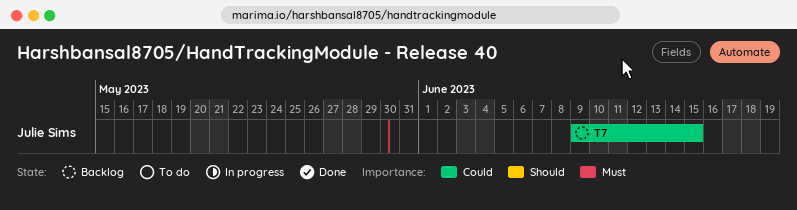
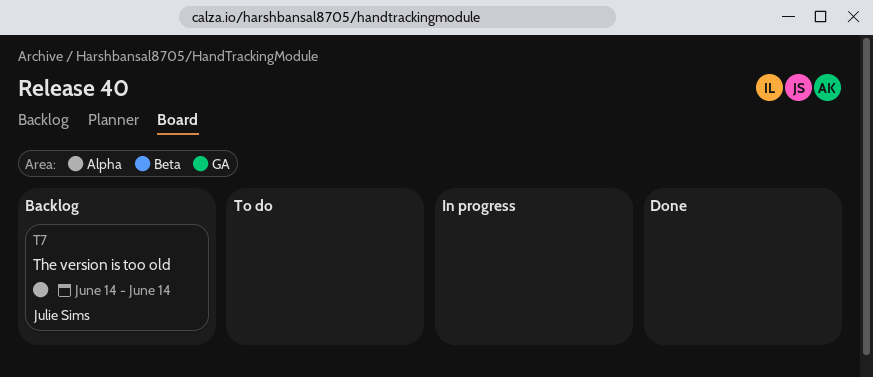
T7, start: Jun 9 -> Jun 14
T7, due: Jun 15 -> Jun 14

